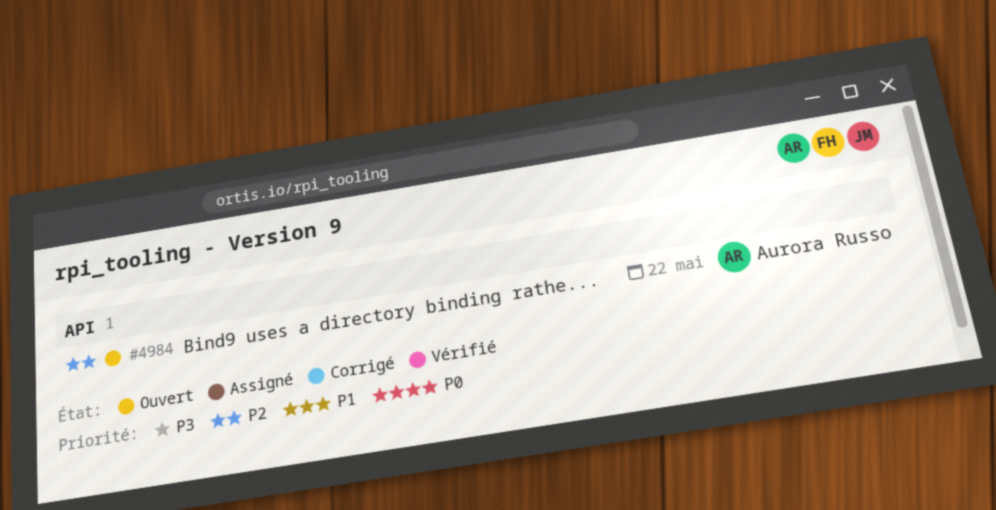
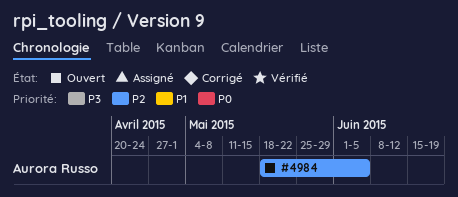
#4984, due: May 22 -> Jun 5

